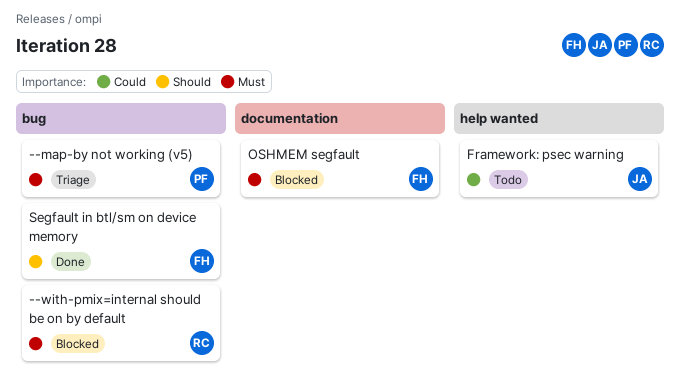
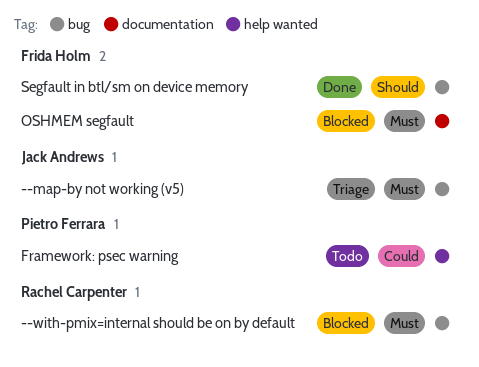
--map-by not working (v5), owner: Pietro Ferrara -> Jack Andrews
Framework: psec warning, owner: Jack Andrews -> Pietro Ferrara

